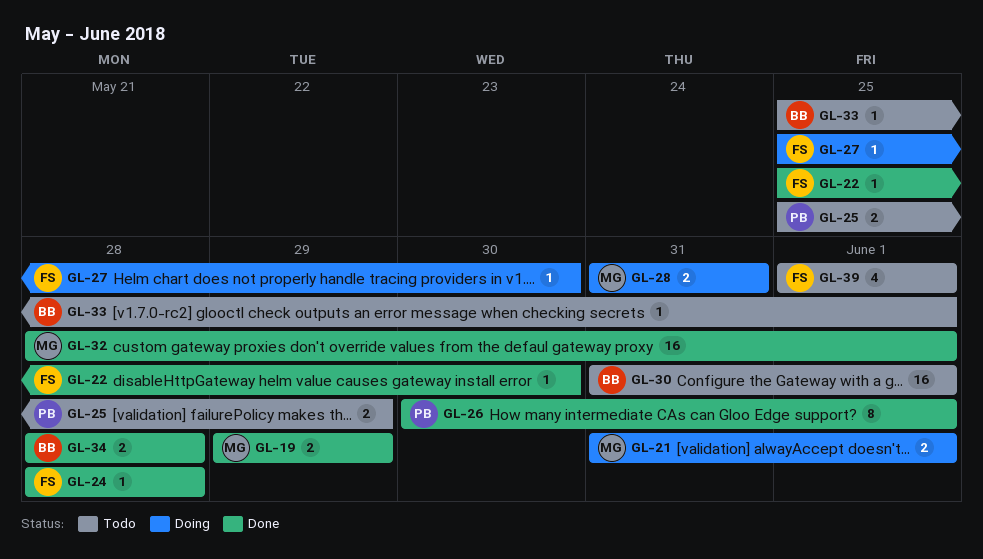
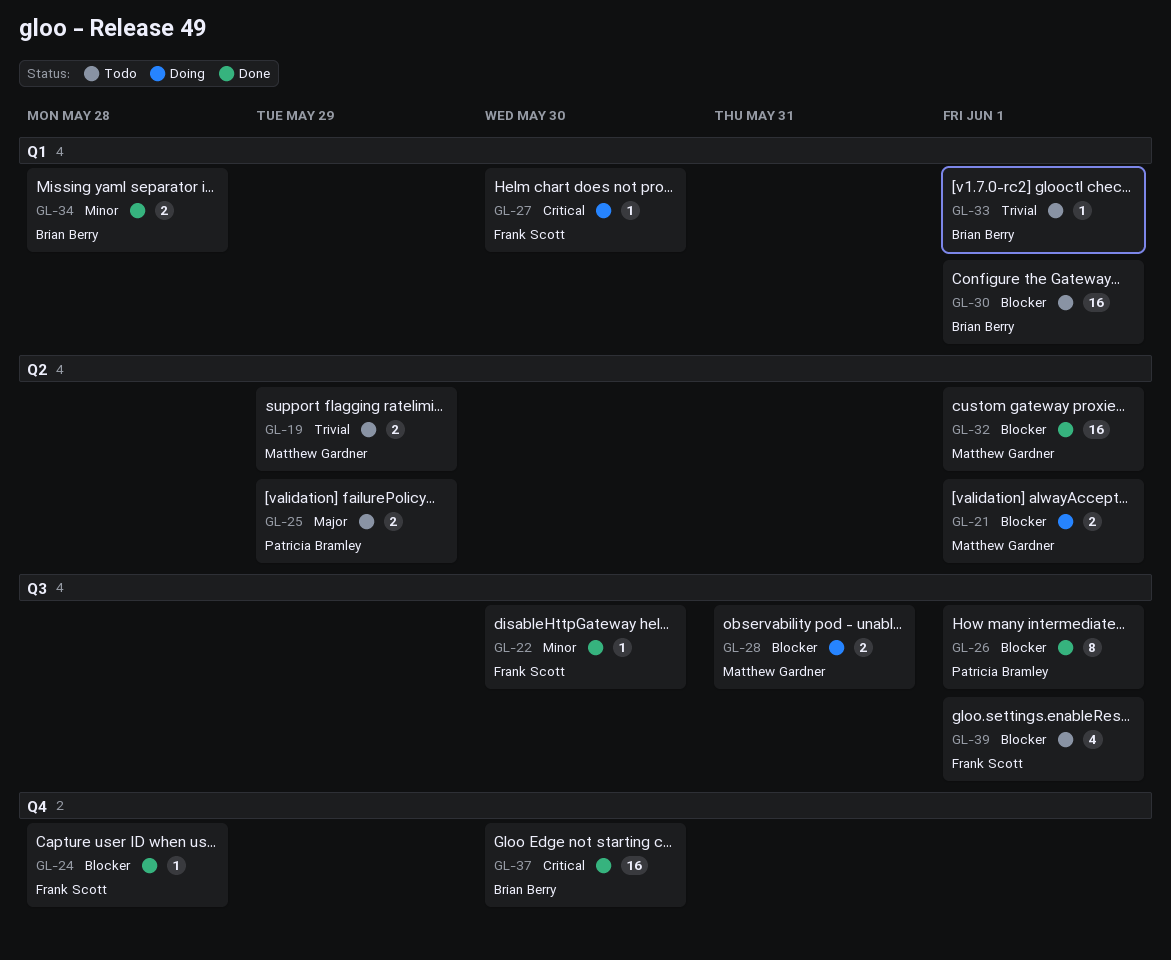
GL-19, status: Done -> Todo
GL-37: none -> present

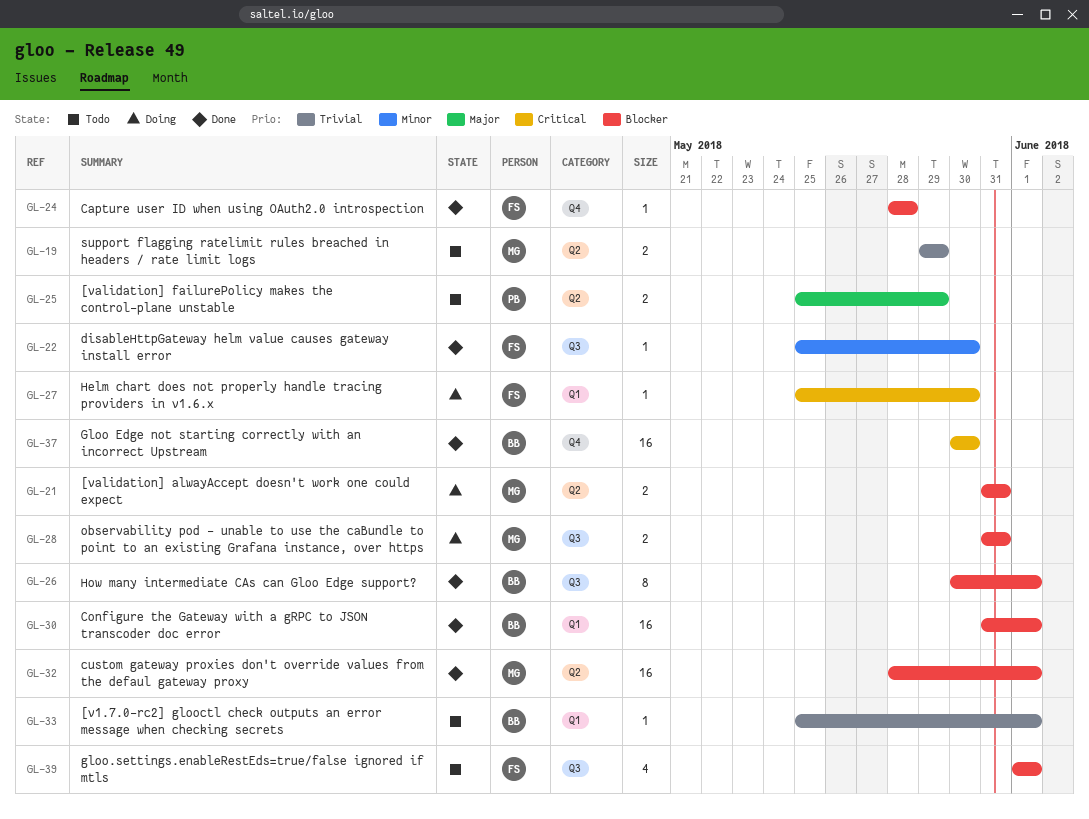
GL-21, due: Jun 1 -> May 31
GL-26, owner: Patricia Bramley -> Brian Berry
GL-30, status: Todo -> Done
GL-34: present -> none

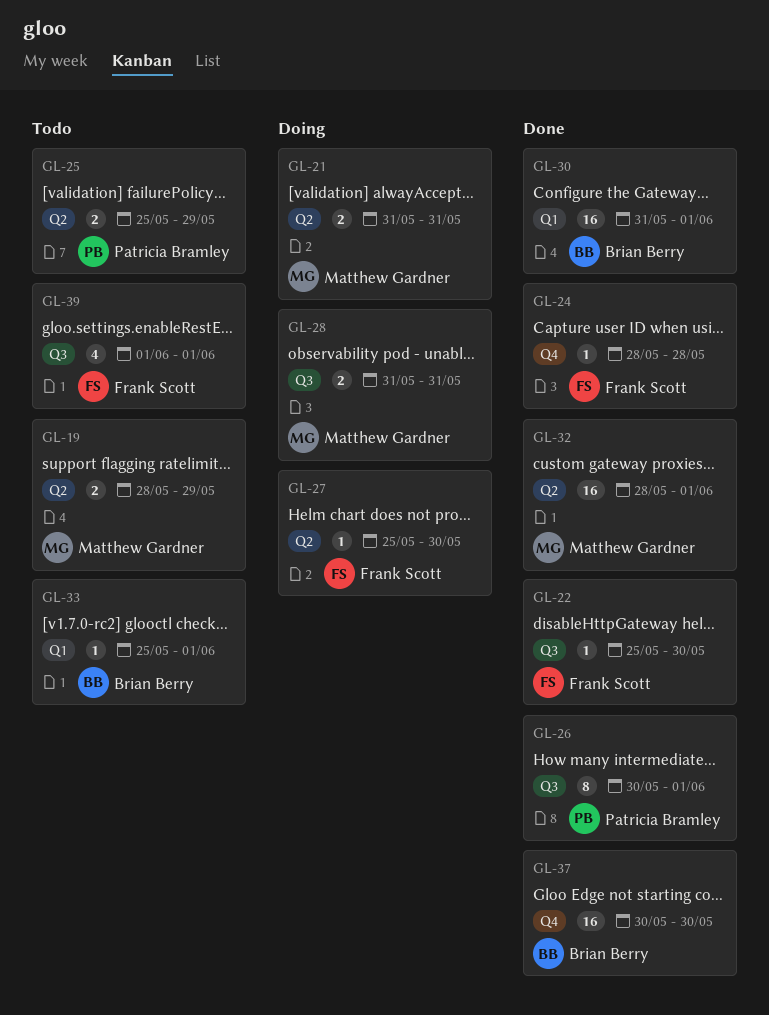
GL-19, start: May 29 -> May 28
GL-26, owner: Brian Berry -> Patricia Bramley
GL-27, label: Q1 -> Q2

